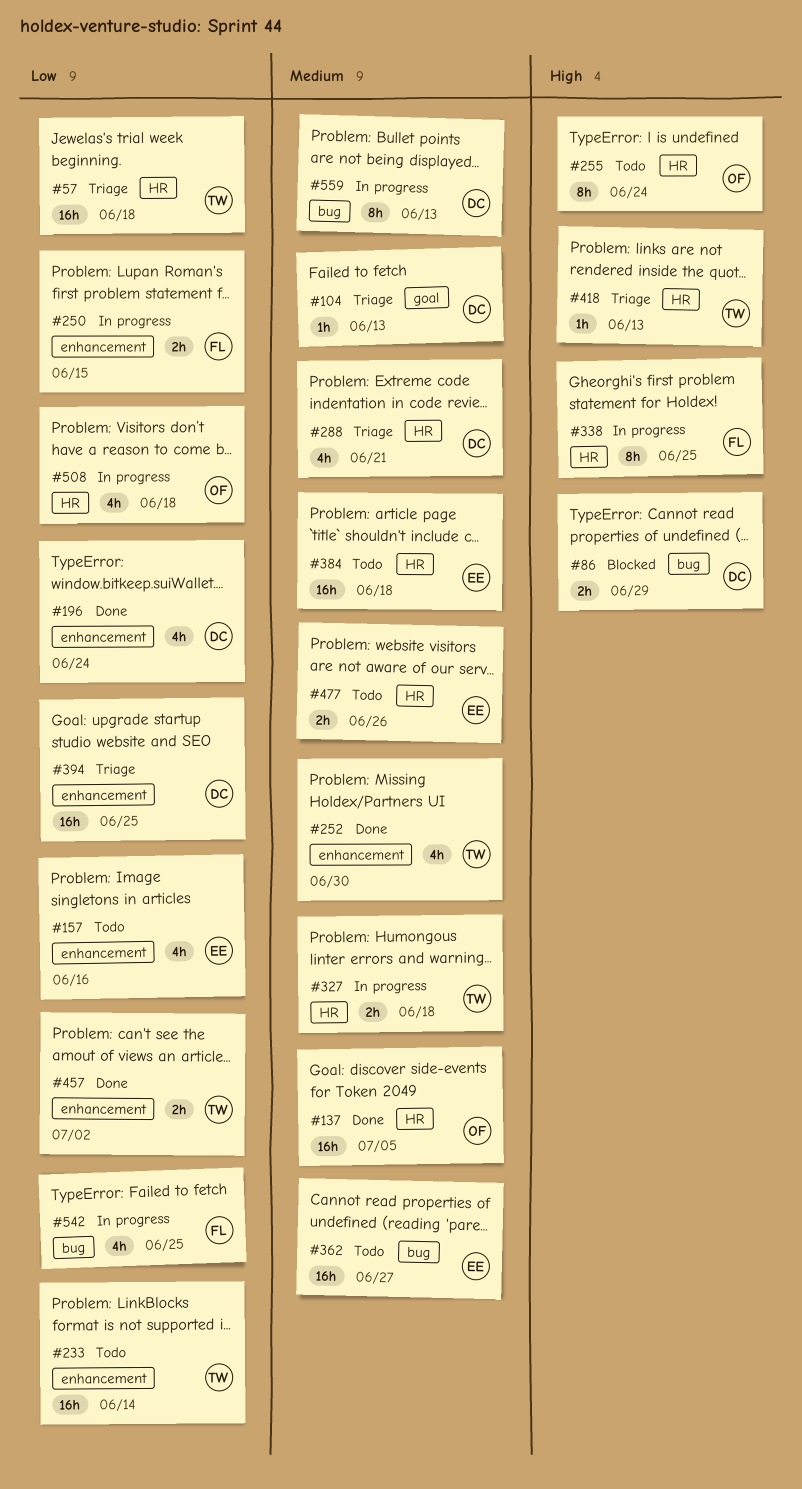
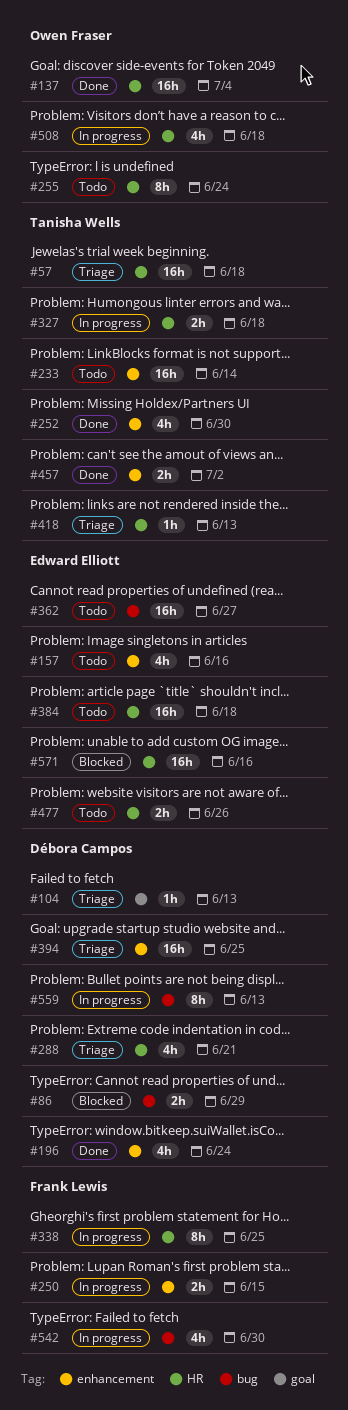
#137, due: Jul 5 -> Jul 4
#542, due: Jun 25 -> Jun 30
#571: none -> present

